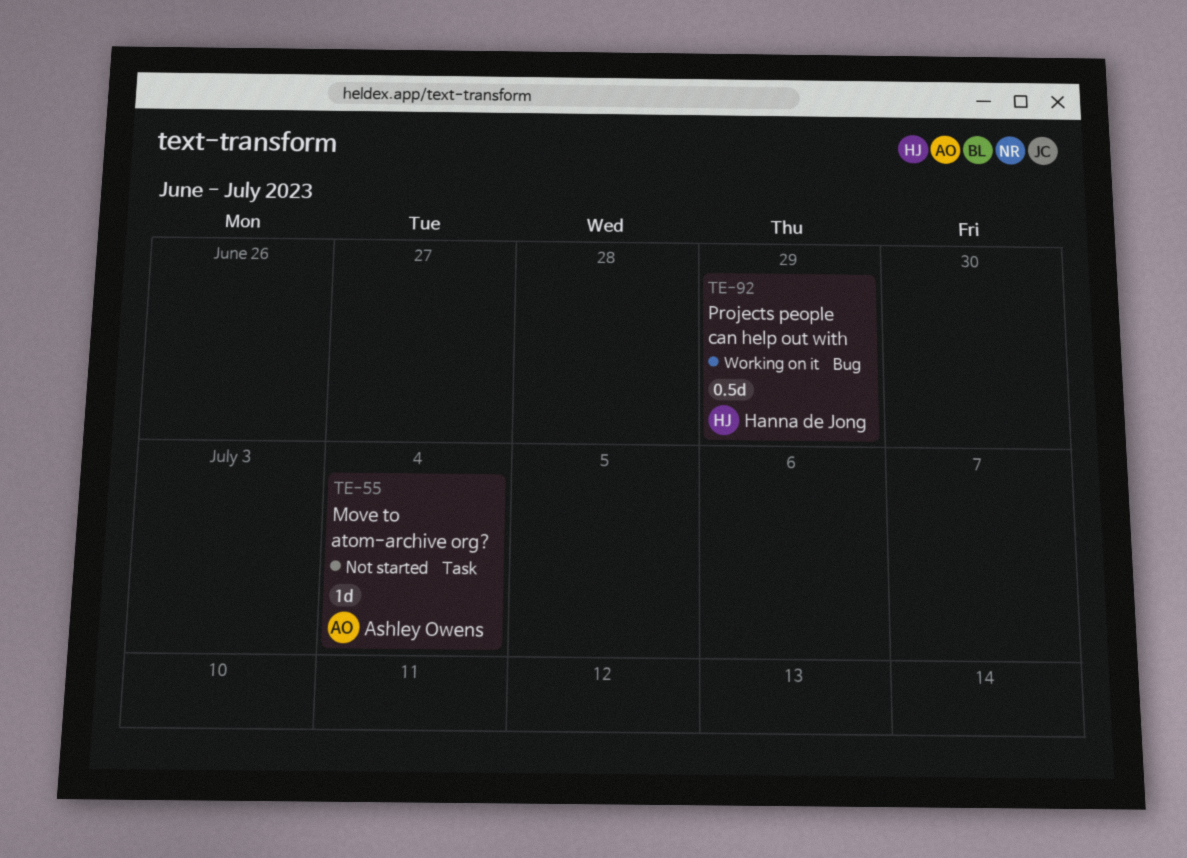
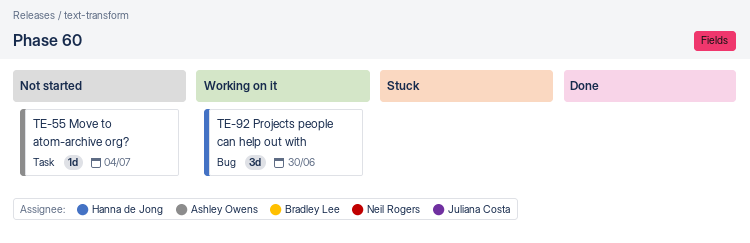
TE-92, estimate: 0.5d -> 3d
TE-92, due: Jun 29 -> Jun 30

